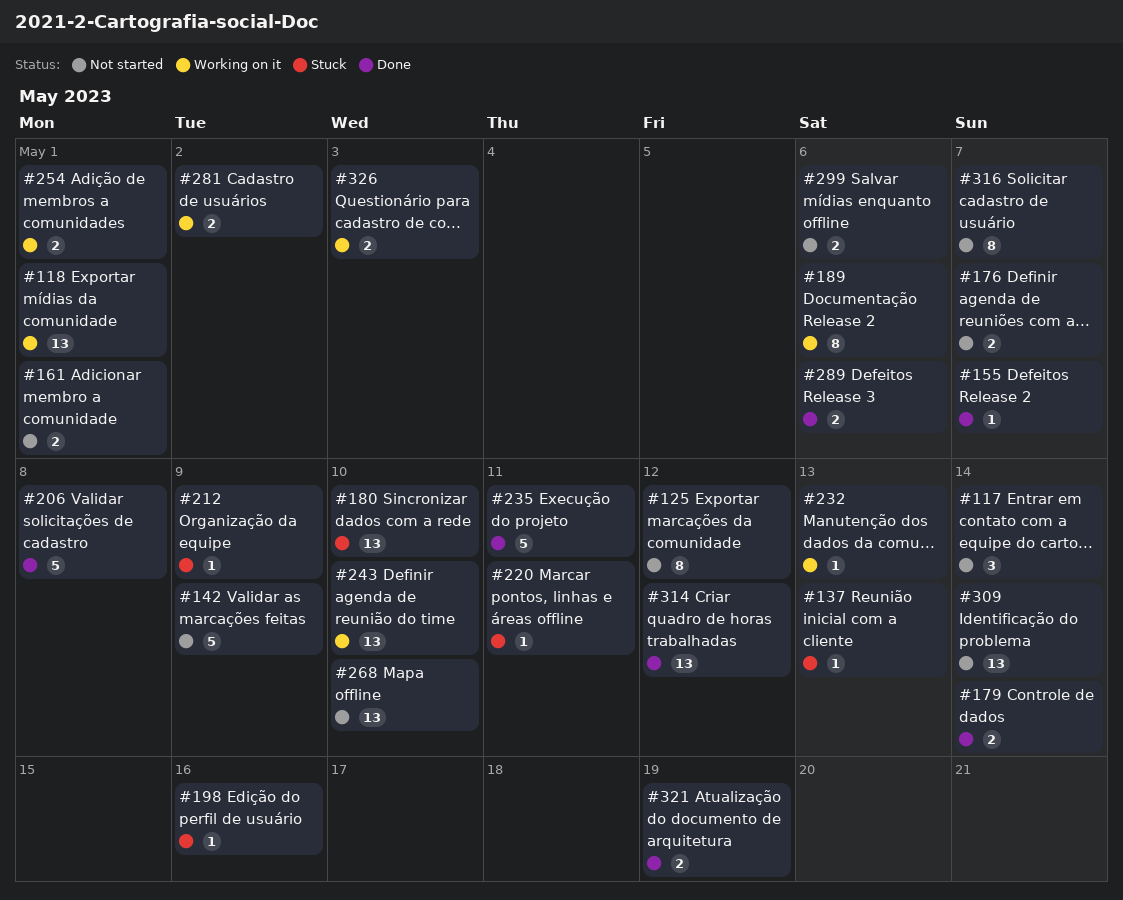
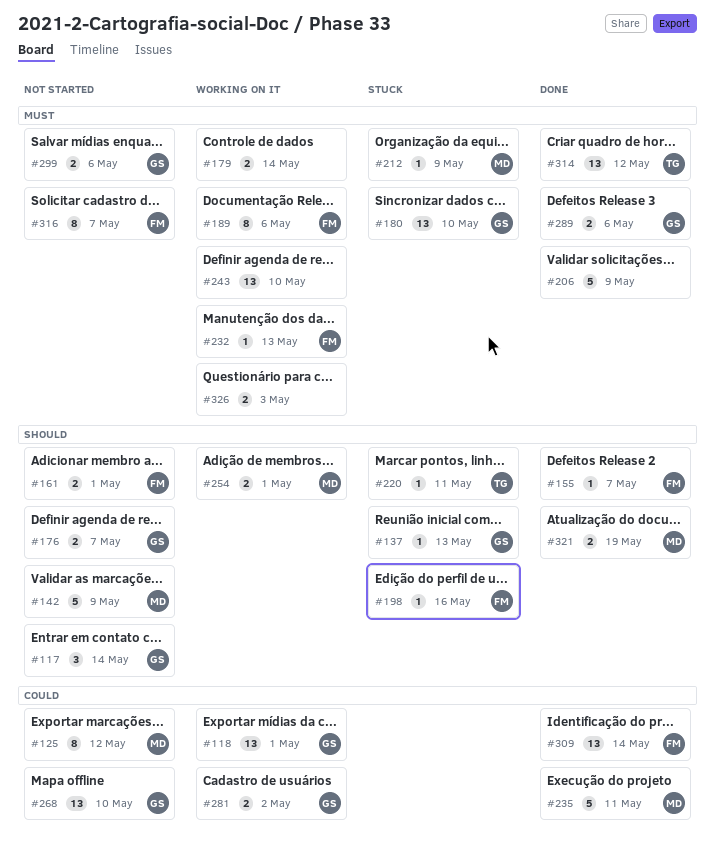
#179, status: Done -> Working on it
#206, due: May 8 -> May 9
#309, status: Not started -> Done

